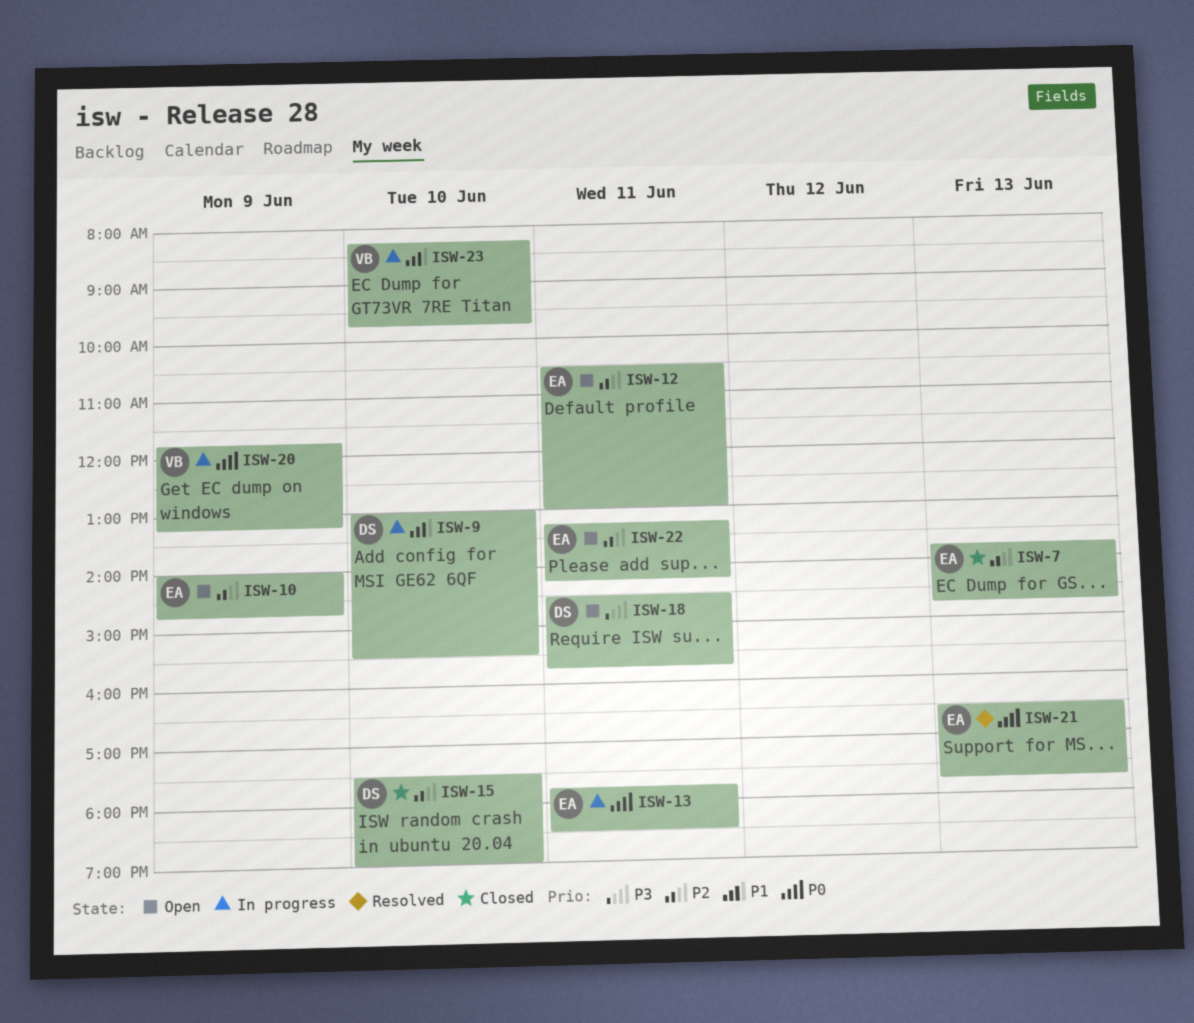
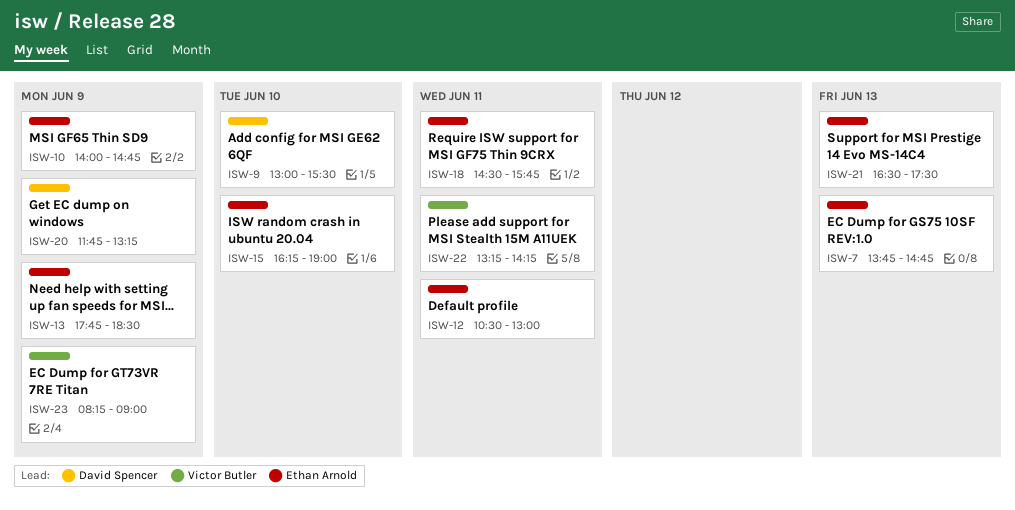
ISW-13, day: Jun 11 -> Jun 9
ISW-15, owner: David Spencer -> Ethan Arnold
ISW-15, begins: 17:30 -> 16:15
ISW-18, owner: David Spencer -> Ethan Arnold
ISW-20, owner: Victor Butler -> David Spencer
ISW-21, ends: 17:45 -> 17:30
ISW-22, owner: Ethan Arnold -> Victor Butler
ISW-23, day: Jun 10 -> Jun 9
ISW-23, ends: 09:45 -> 09:00

